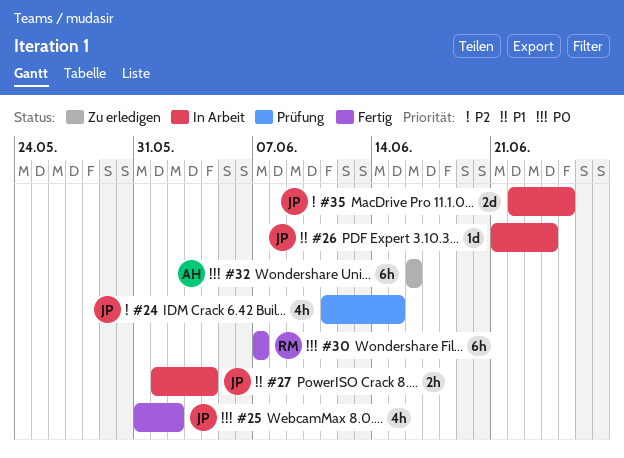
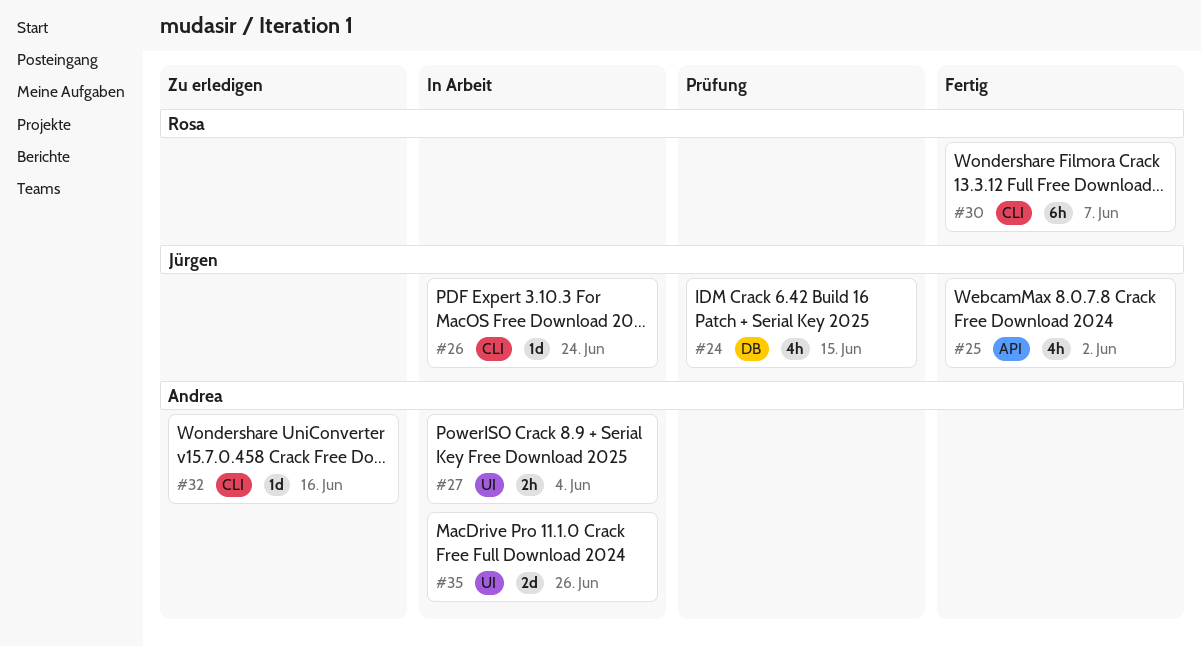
#27, owner: Jürgen -> Andrea
#32, estimate: 6h -> 1d
#35, owner: Jürgen -> Andrea
#35, due: Jun 25 -> Jun 26

